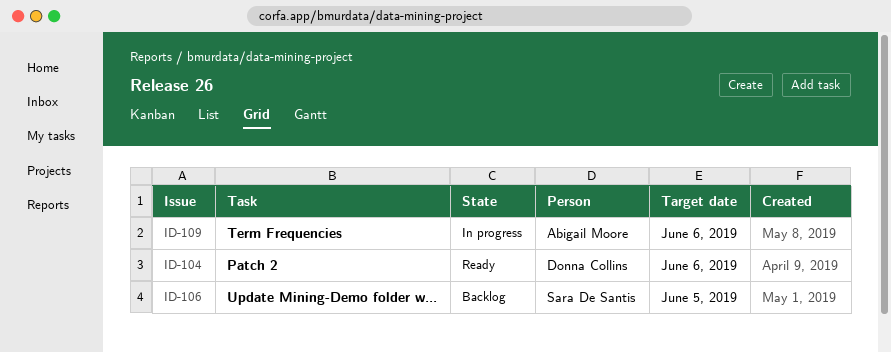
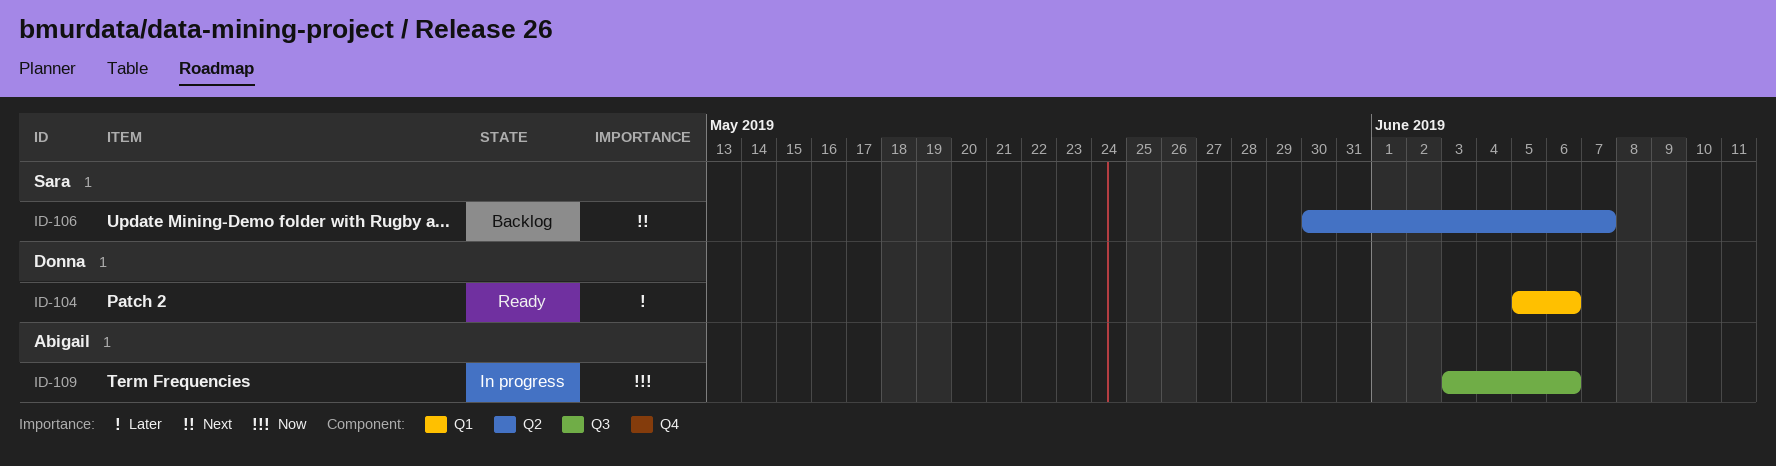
ID-106, due: Jun 5 -> Jun 7

